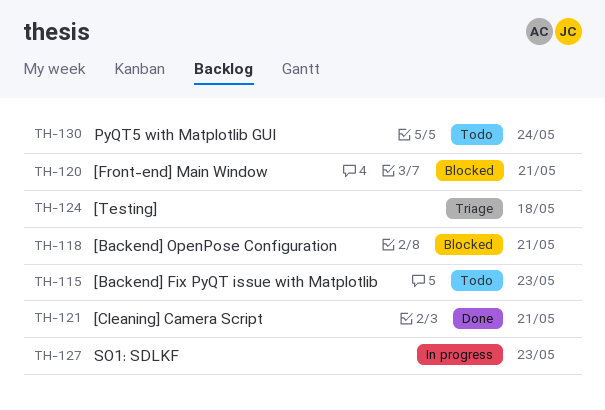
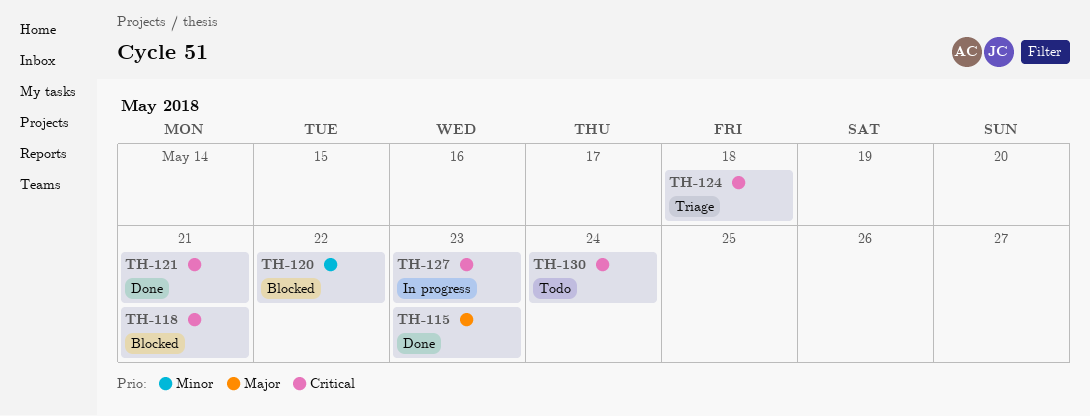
TH-115, status: Todo -> Done
TH-120, due: May 21 -> May 22

